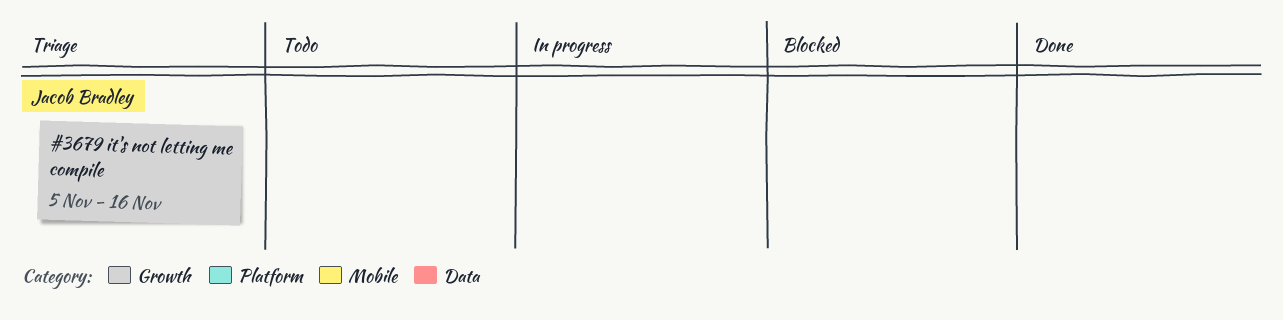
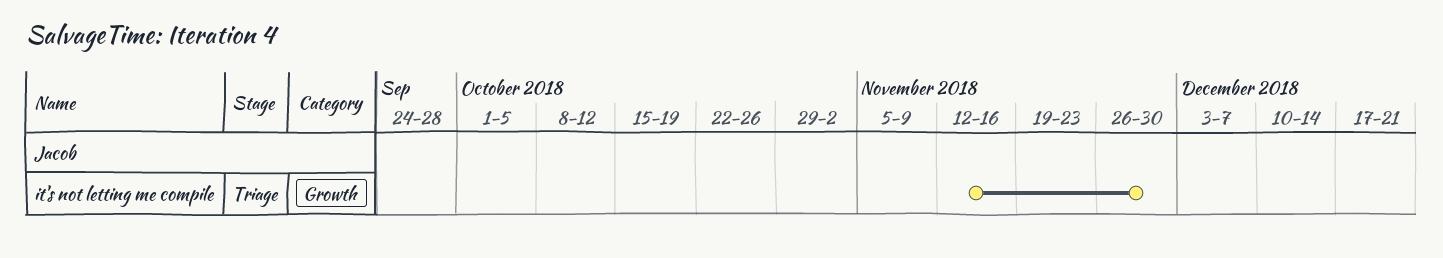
it's not letting me compile, start: Nov 5 -> Nov 12
it's not letting me compile, due: Nov 16 -> Nov 30

